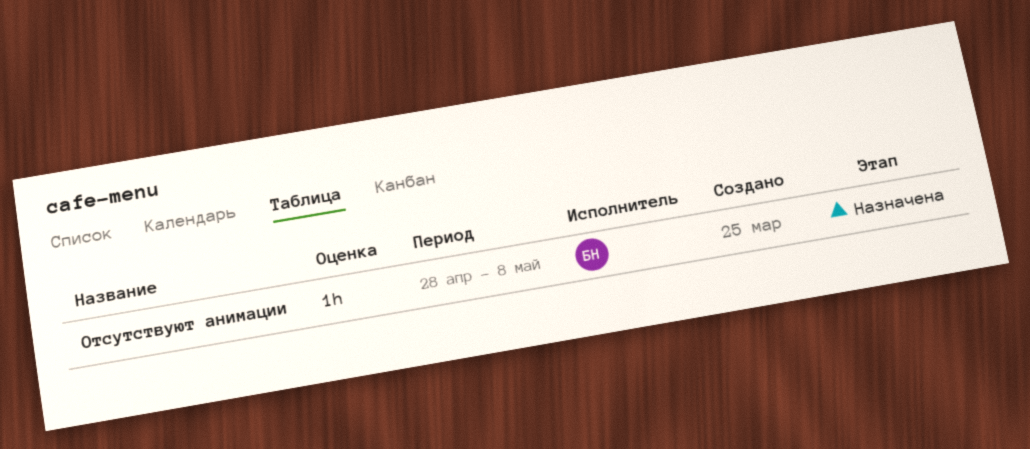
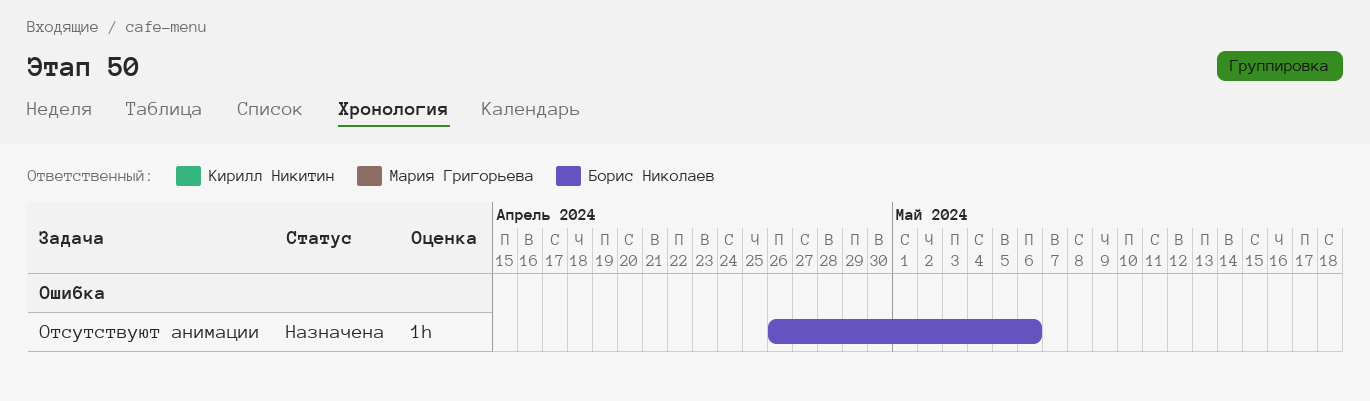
Отсутствуют анимации, start: Apr 28 -> Apr 26
Отсутствуют анимации, due: May 8 -> May 6

